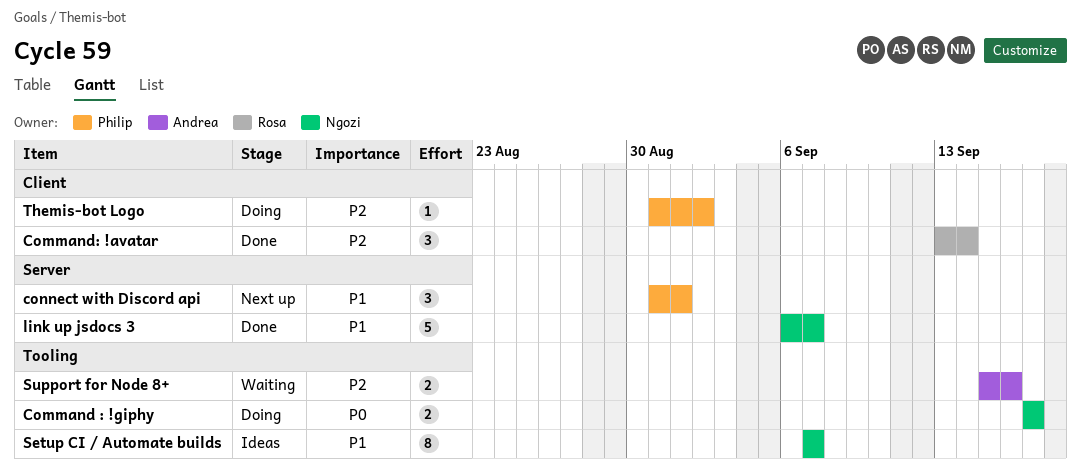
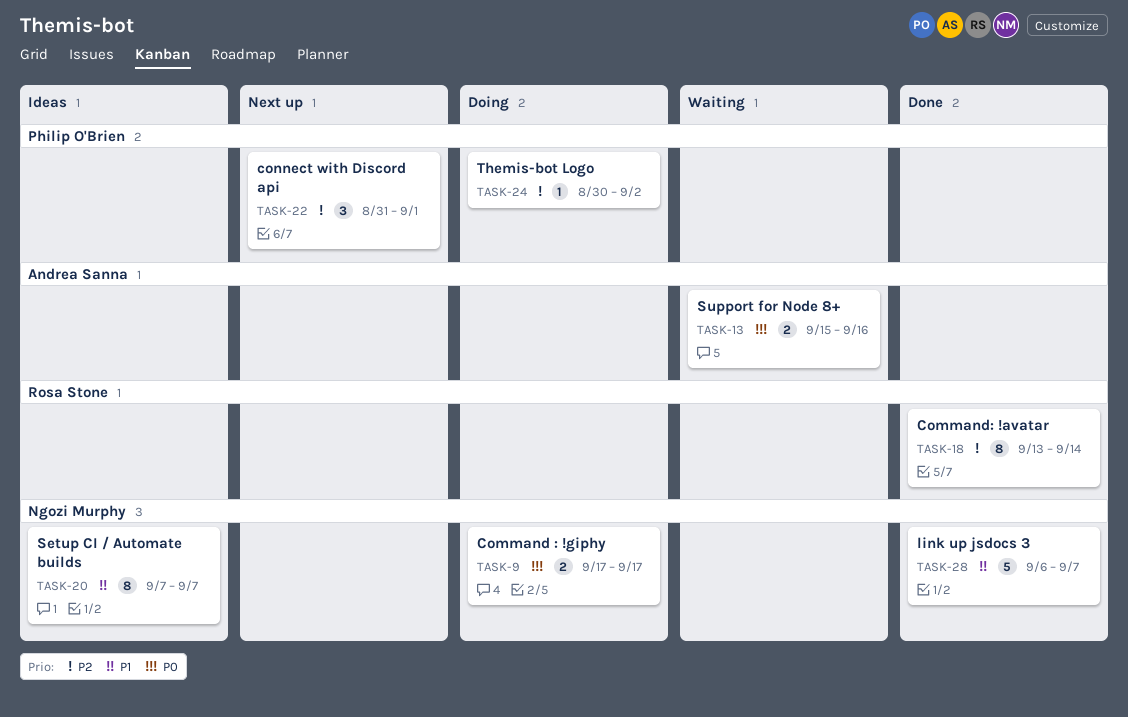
Command: !avatar, estimate: 3 -> 8
connect with Discord api, priority: P1 -> P2
Support for Node 8+, priority: P2 -> P0
Themis-bot Logo, start: Aug 31 -> Aug 30

